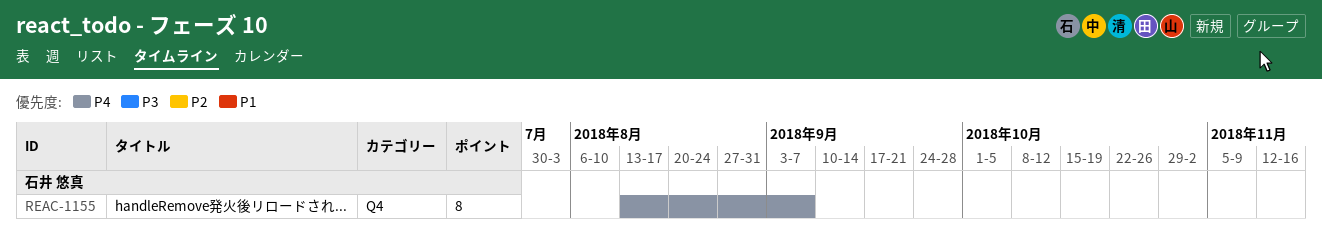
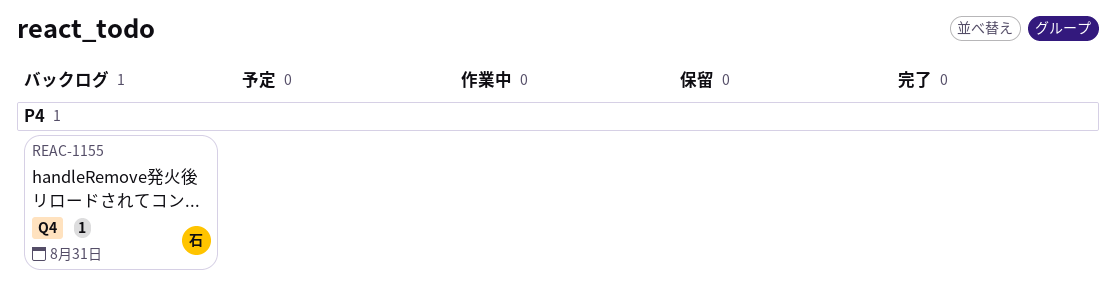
REAC-1155, estimate: 8 -> 1
REAC-1155, due: Sep 7 -> Aug 31

